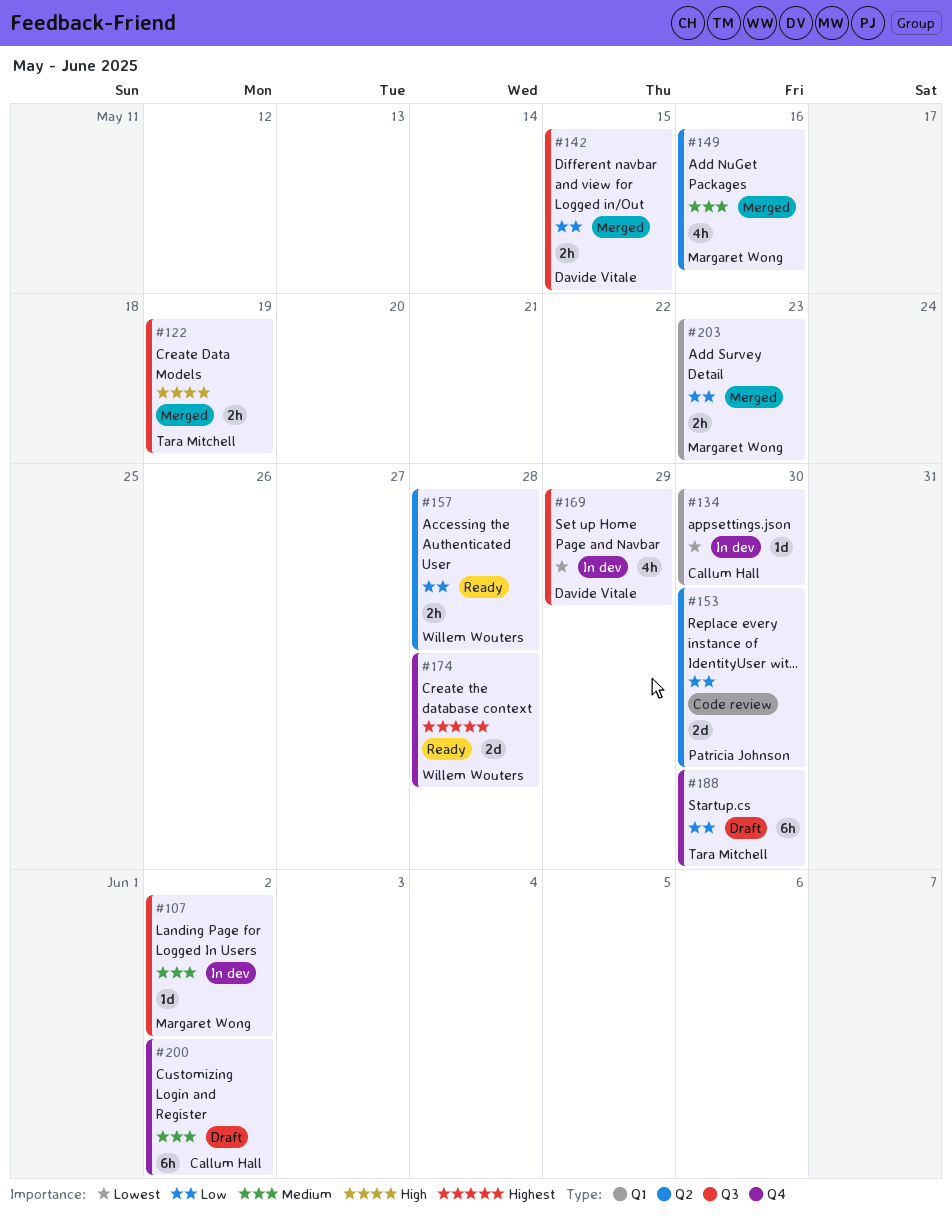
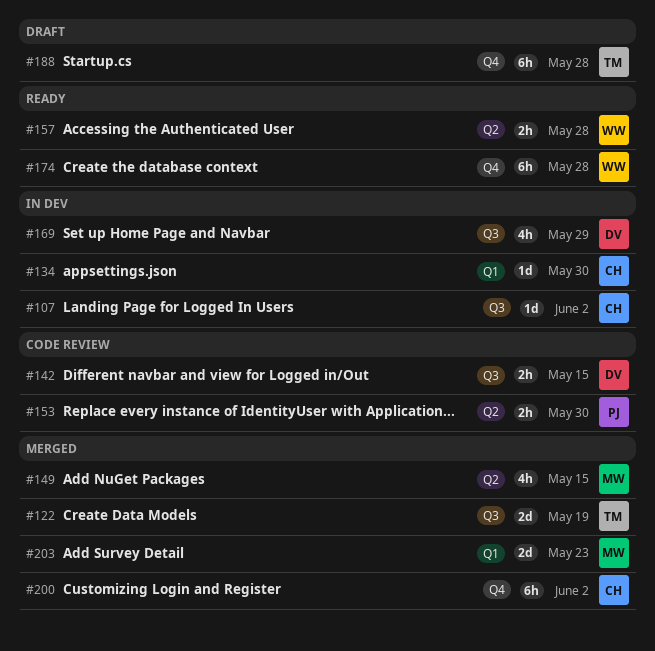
#107, owner: Margaret Wong -> Callum Hall
#122, estimate: 2h -> 2d
#142, status: Merged -> Code review
#149, due: May 16 -> May 15
#153, estimate: 2d -> 2h
#174, estimate: 2d -> 6h
#188, due: May 30 -> May 28
#200, status: Draft -> Merged
#203, estimate: 2h -> 2d

